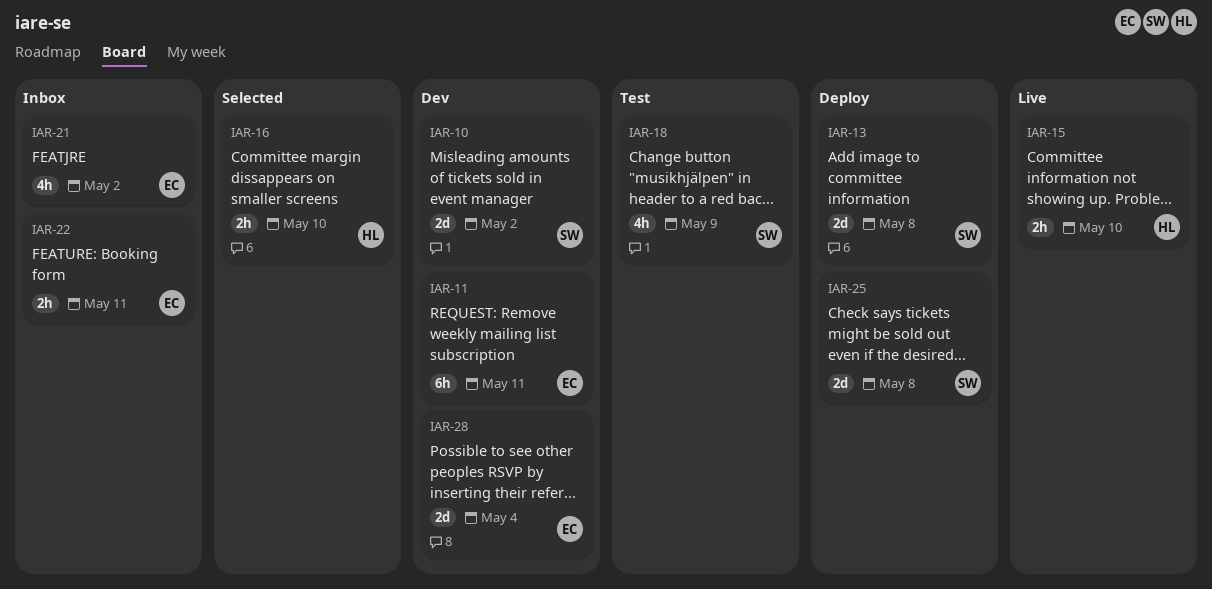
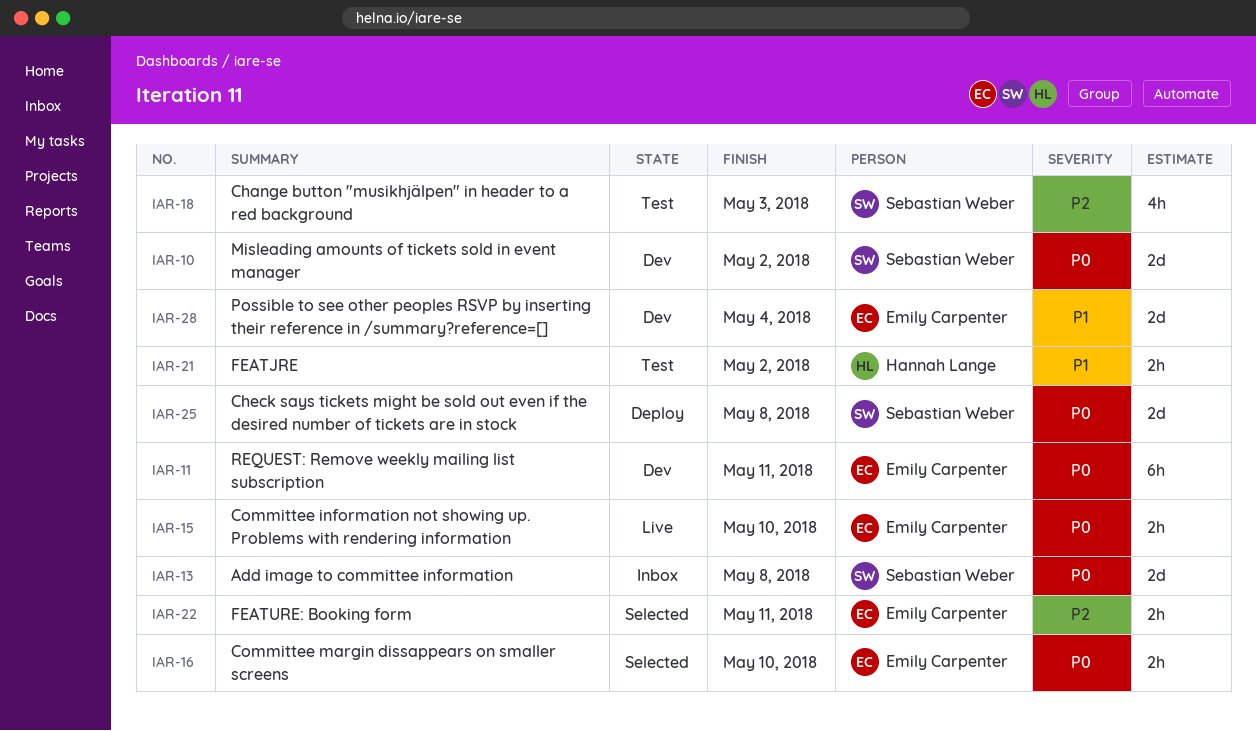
IAR-13, status: Deploy -> Inbox
IAR-15, owner: Hannah Lange -> Emily Carpenter
IAR-16, owner: Hannah Lange -> Emily Carpenter
IAR-18, due: May 9 -> May 3
IAR-21, status: Inbox -> Test
IAR-21, owner: Emily Carpenter -> Hannah Lange
IAR-21, estimate: 4h -> 2h
IAR-22, status: Inbox -> Selected

